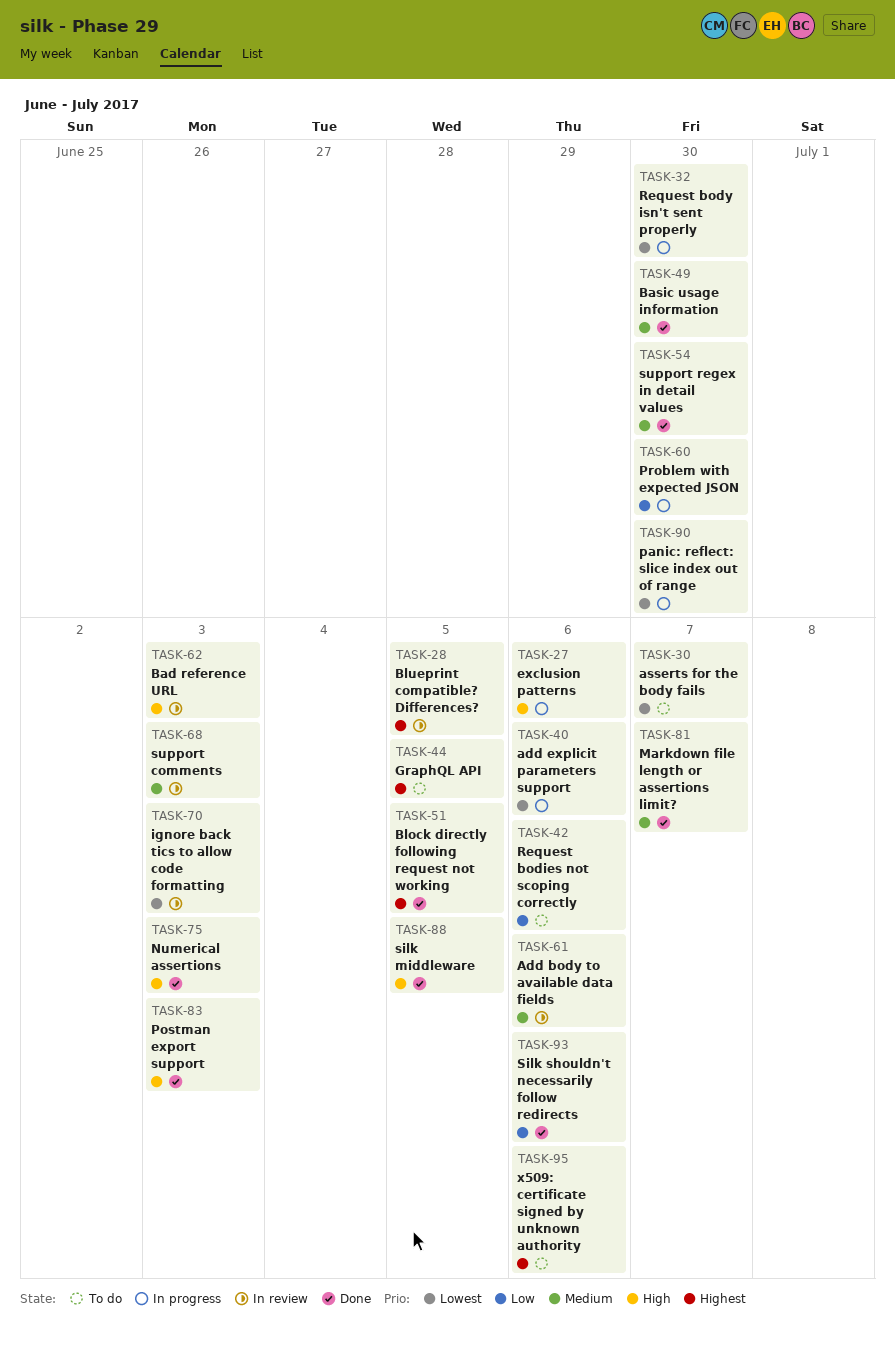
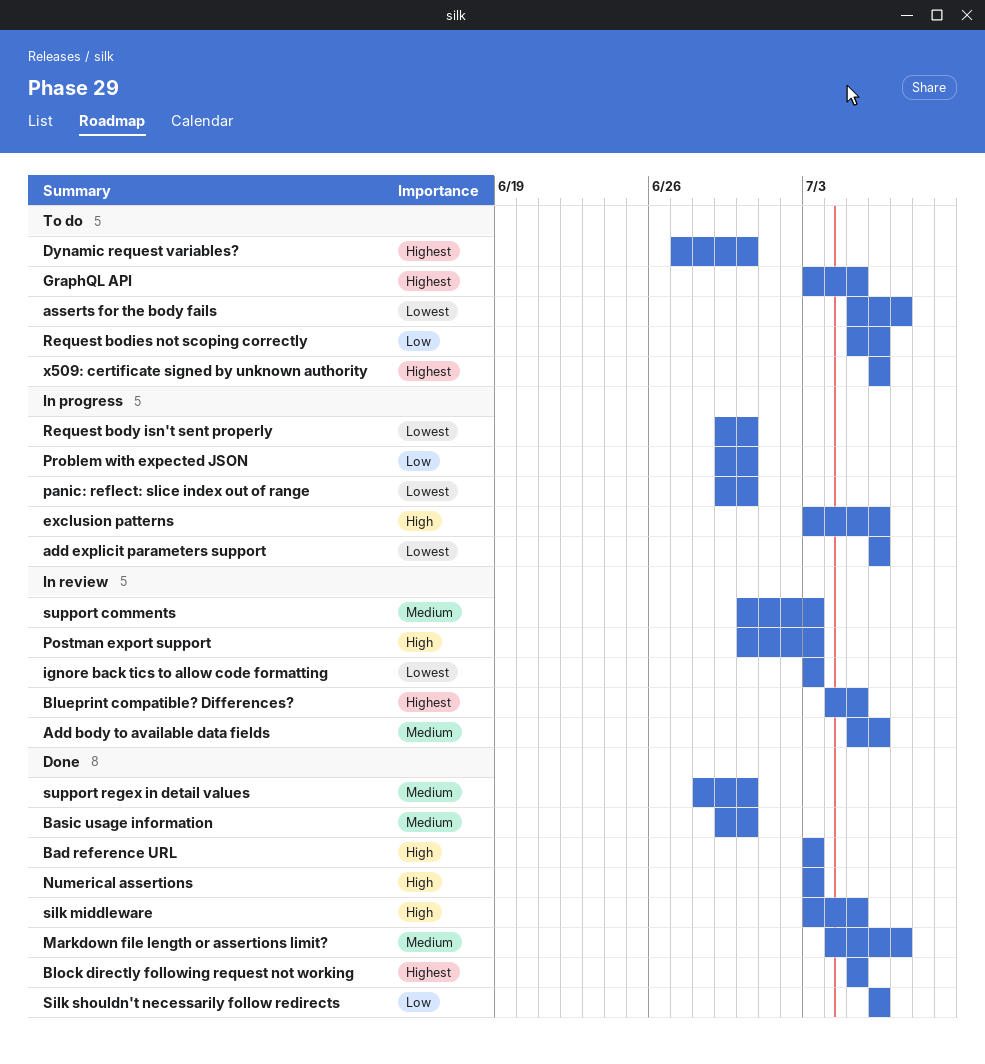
Bad reference URL, status: In review -> Done
Dynamic request variables?: none -> present
Postman export support, status: Done -> In review

